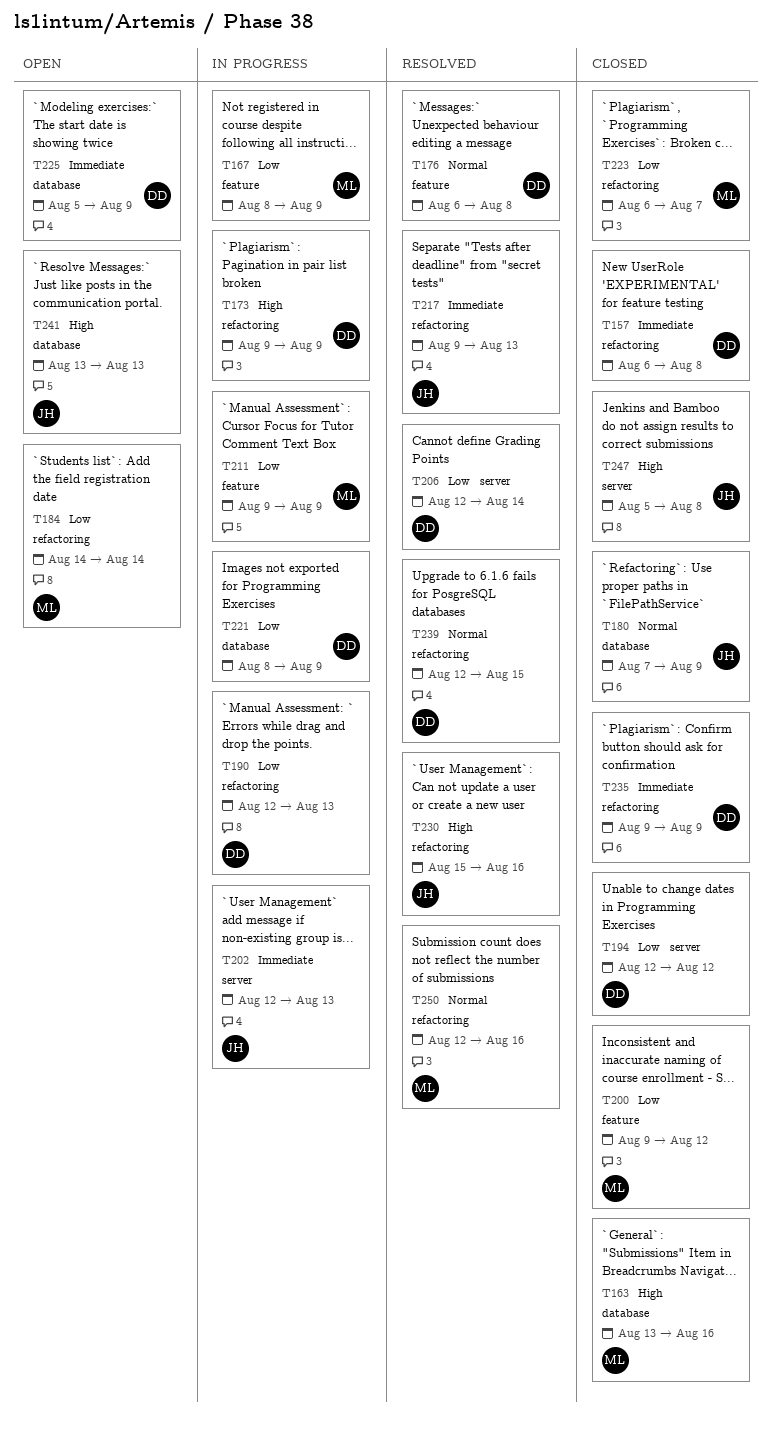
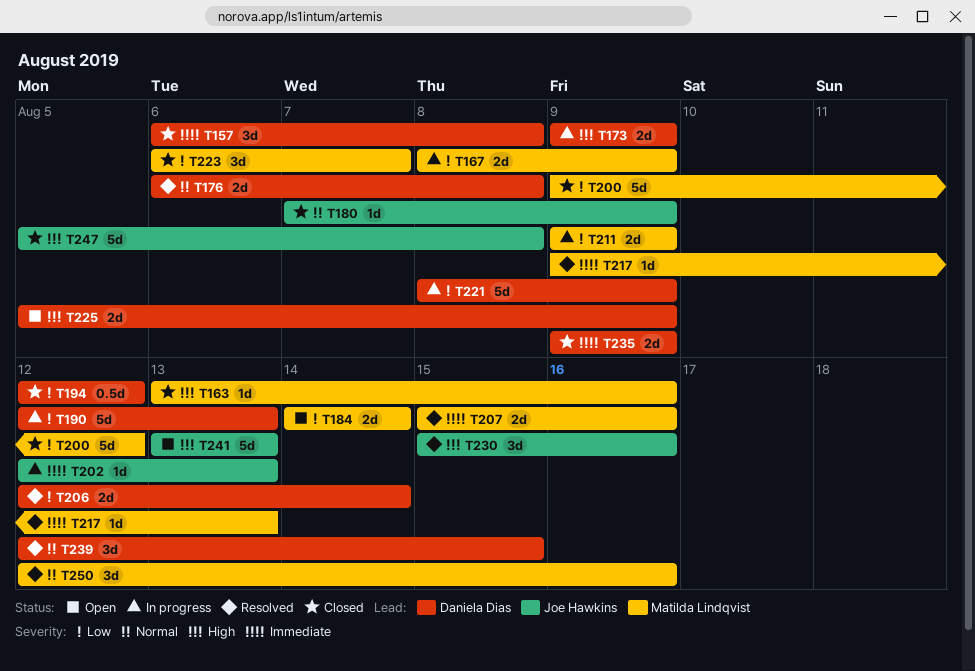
T207: none -> present
T217, owner: Joe Hawkins -> Matilda Lindqvist
T225, priority: Immediate -> High

